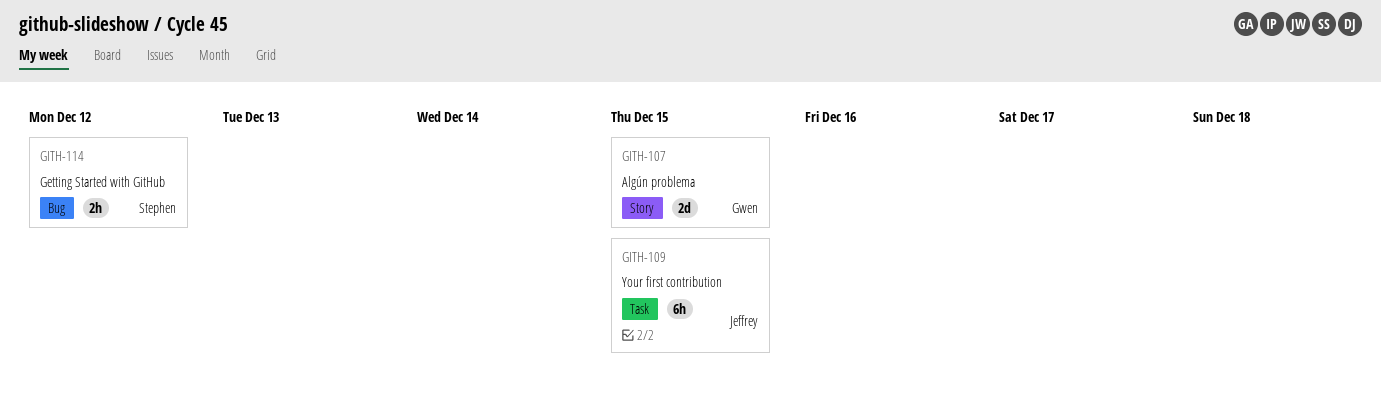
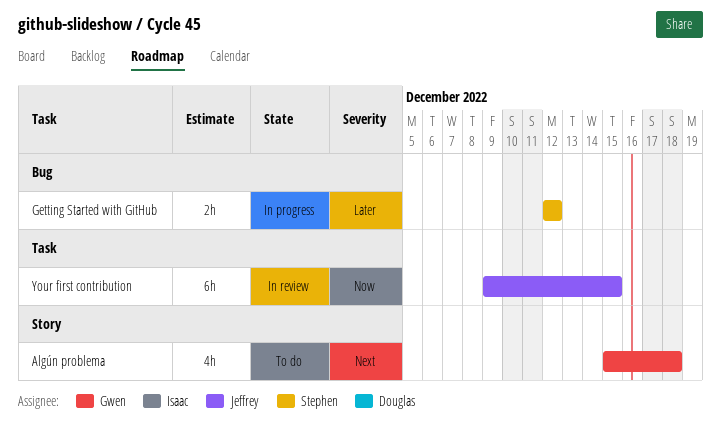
Algún problema, estimate: 2d -> 4h
Algún problema, due: Dec 15 -> Dec 18

